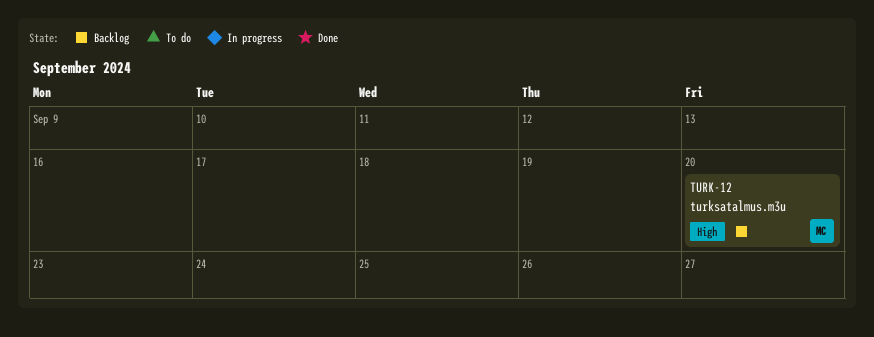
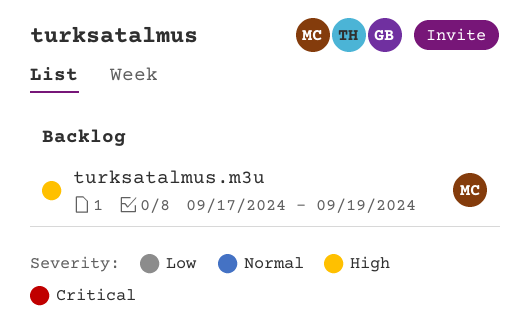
turksatalmus.m3u, due: Sep 20 -> Sep 19

